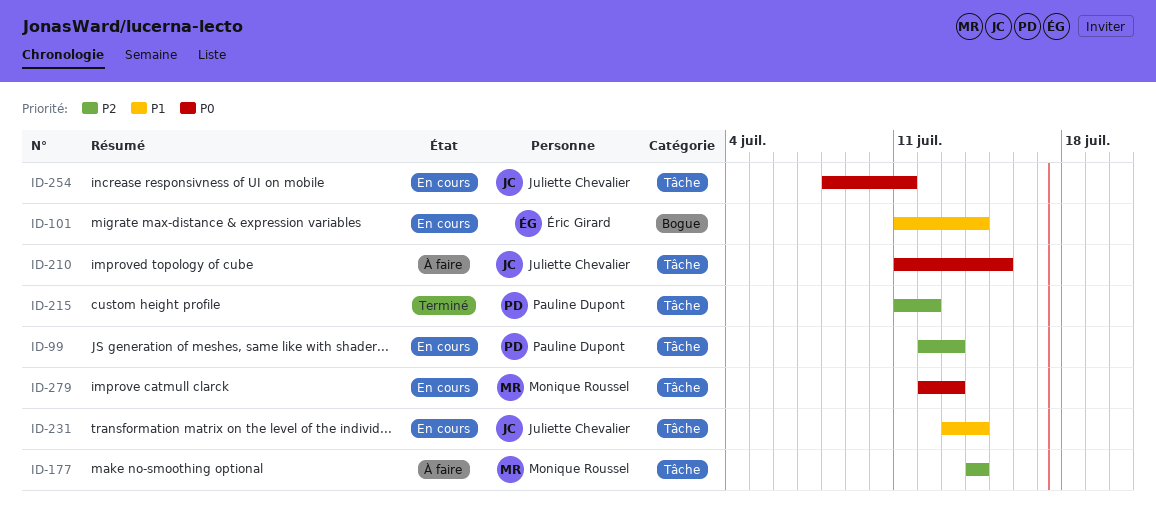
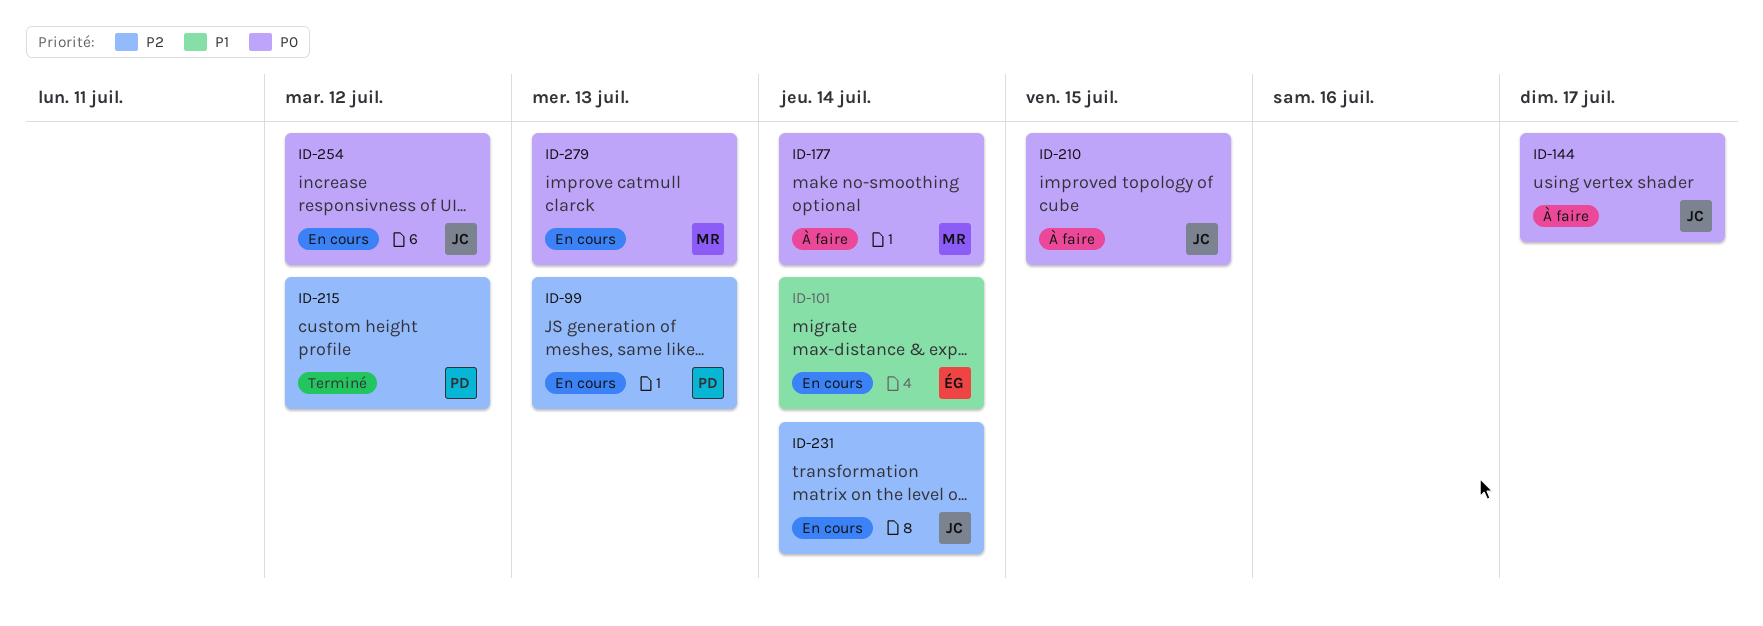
ID-144: none -> present
ID-177, priority: P2 -> P0
ID-231, priority: P1 -> P2
ID-254, due: Jul 11 -> Jul 12

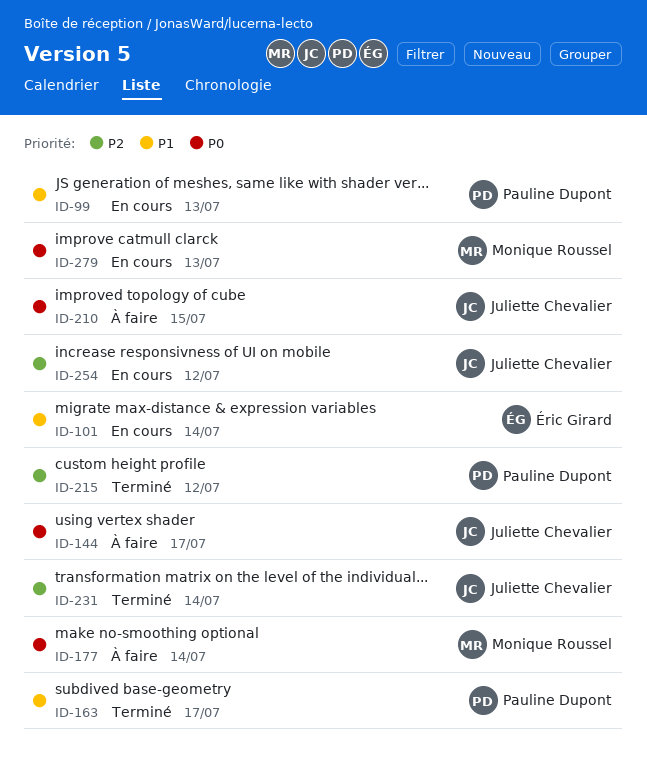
ID-99, priority: P2 -> P1
ID-163: none -> present
ID-231, status: En cours -> Terminé
ID-254, priority: P0 -> P2

